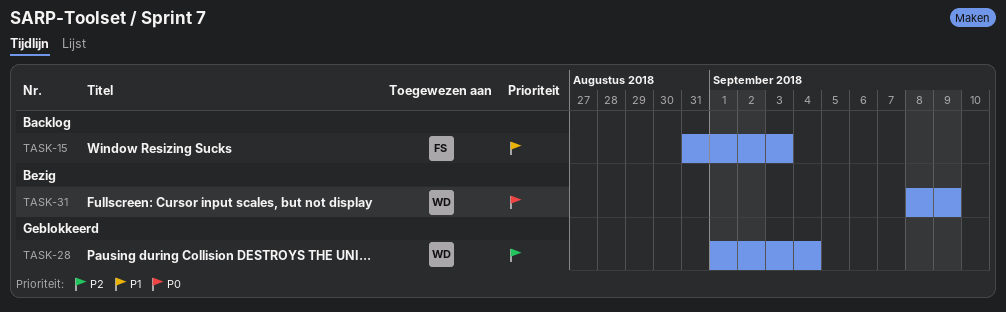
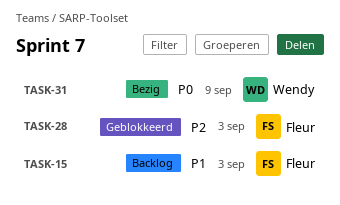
TASK-28, owner: Wendy -> Fleur
TASK-28, due: Sep 4 -> Sep 3

